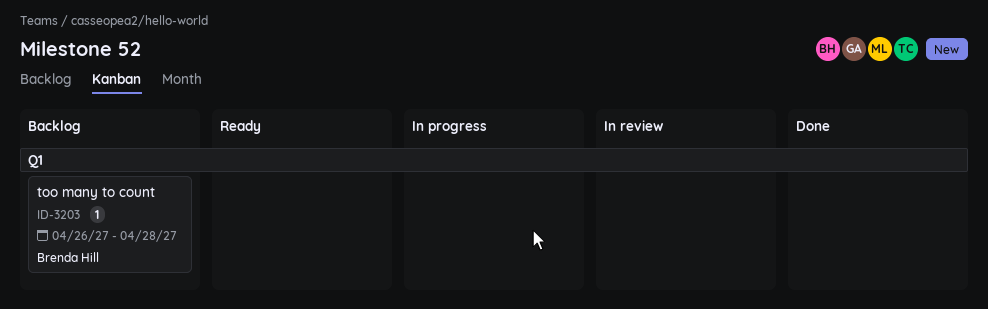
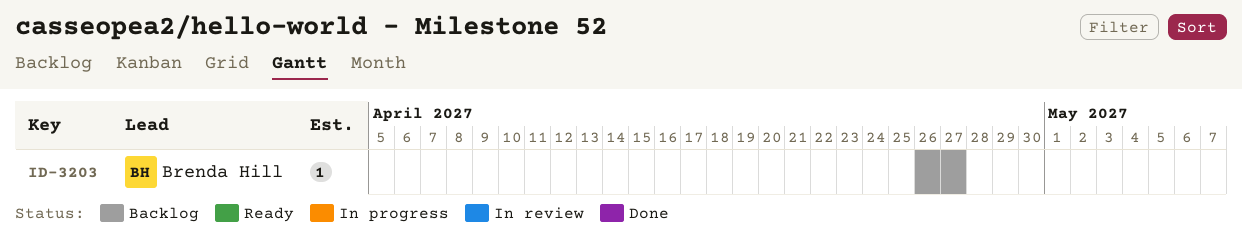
ID-3203, due: Apr 28 -> Apr 27

